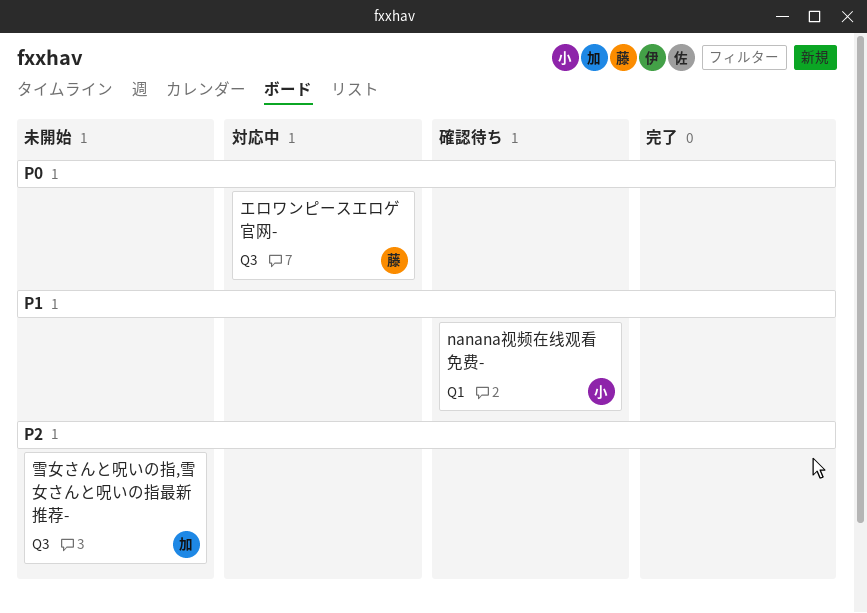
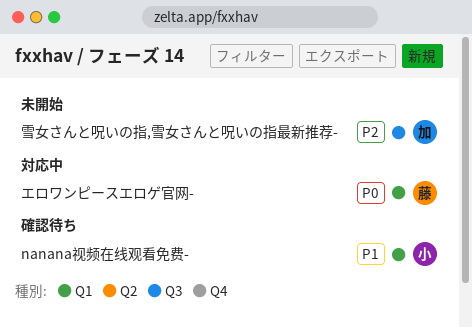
エロワンピースエロゲ官网-, label: Q3 -> Q1

